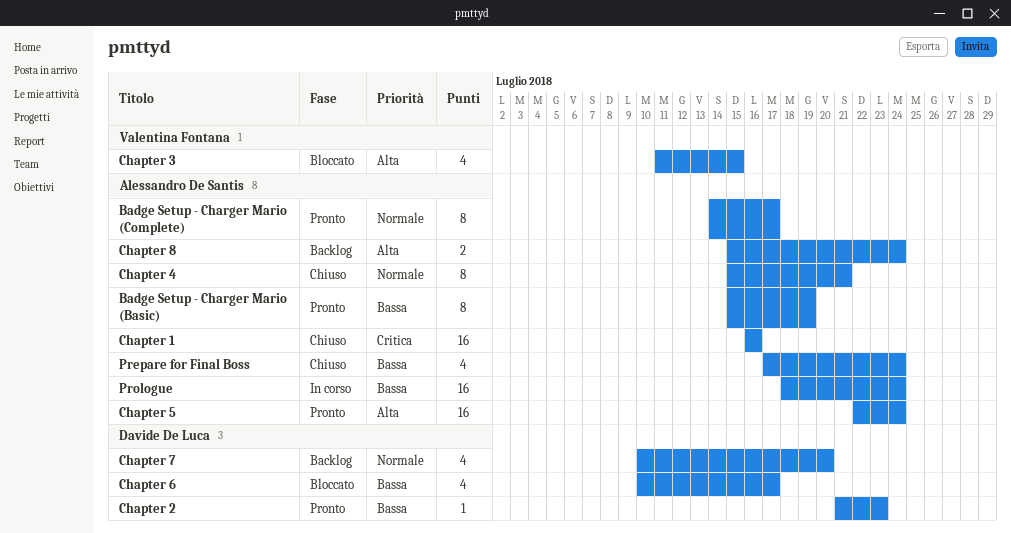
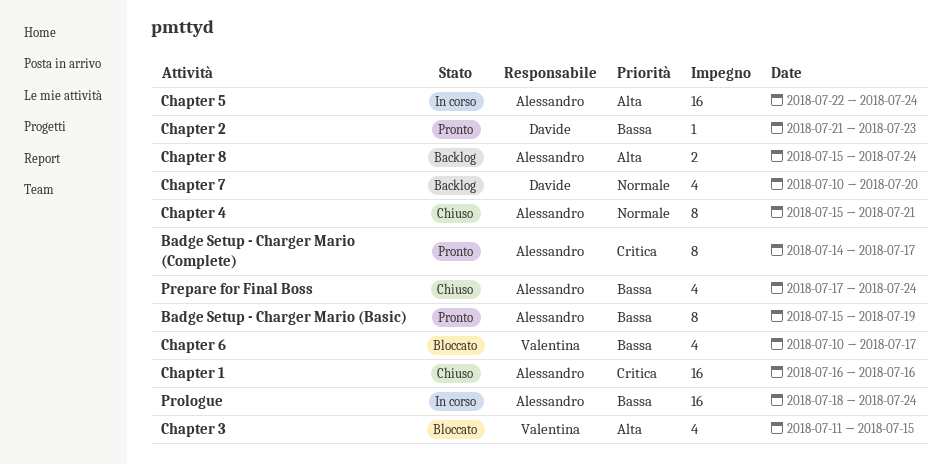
Badge Setup - Charger Mario (Complete), priority: Normale -> Critica
Chapter 5, status: Pronto -> In corso
Chapter 6, owner: Davide De Luca -> Valentina Fontana

